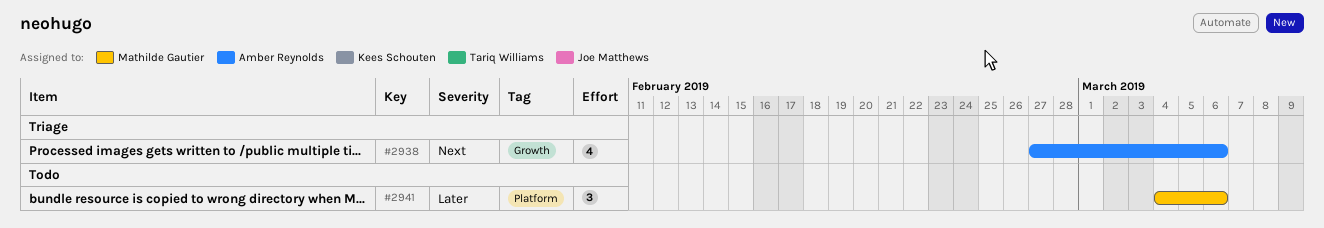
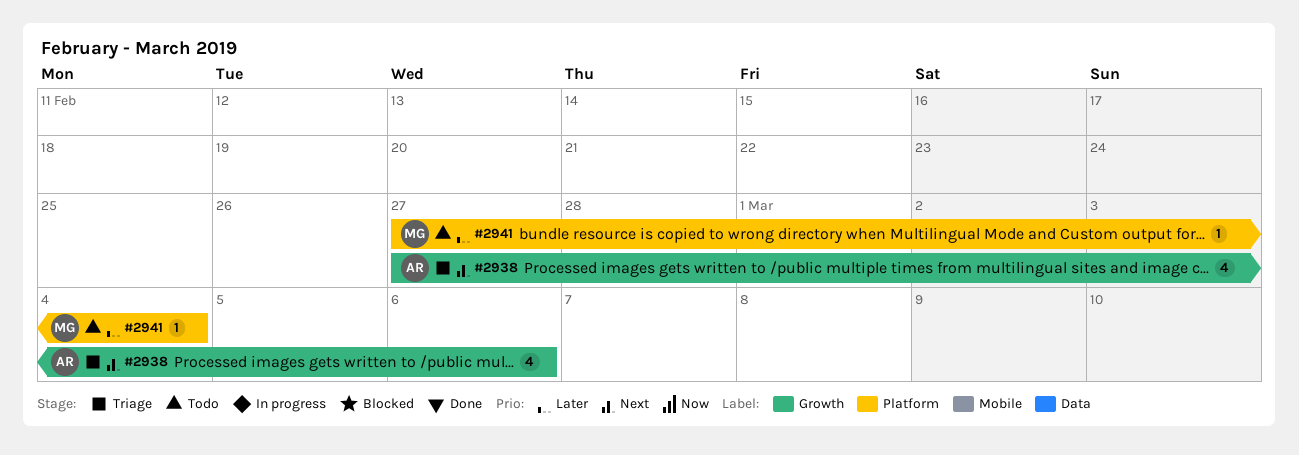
#2941, estimate: 3 -> 1
#2941, start: Mar 4 -> Feb 27
#2941, due: Mar 6 -> Mar 4

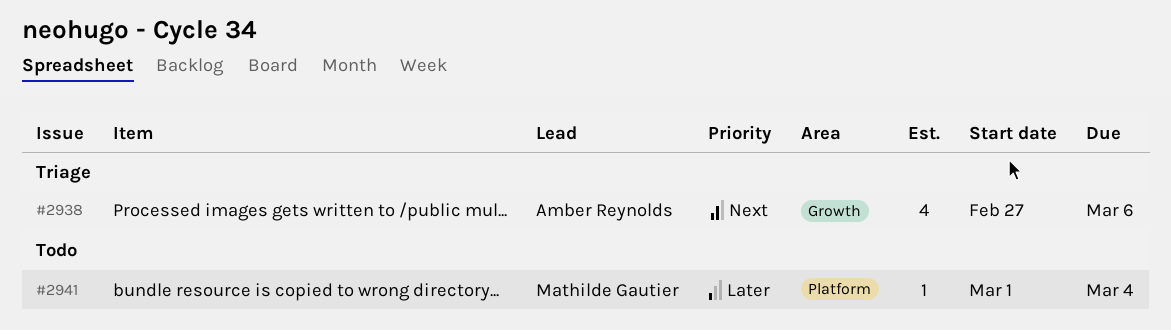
#2941, start: Feb 27 -> Mar 1

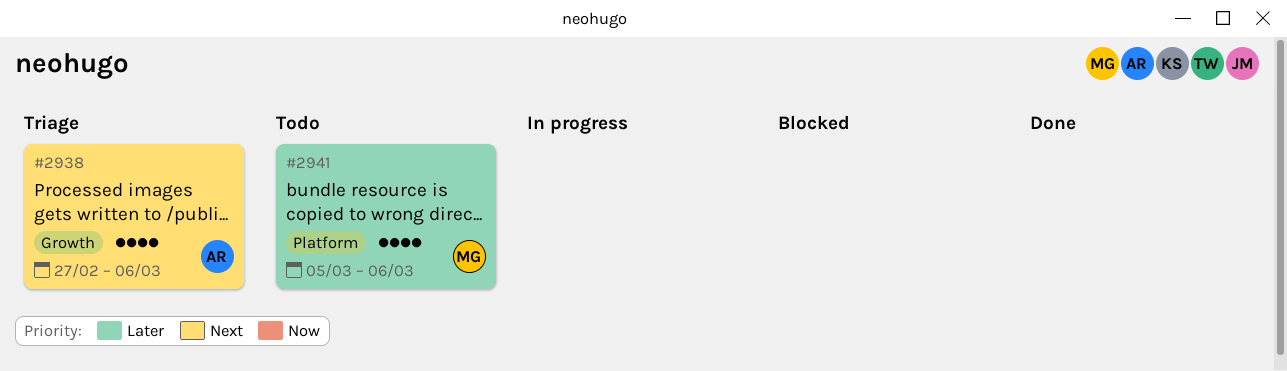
#2941, estimate: 1 -> 4
#2941, start: Mar 1 -> Mar 5
#2941, due: Mar 4 -> Mar 6

